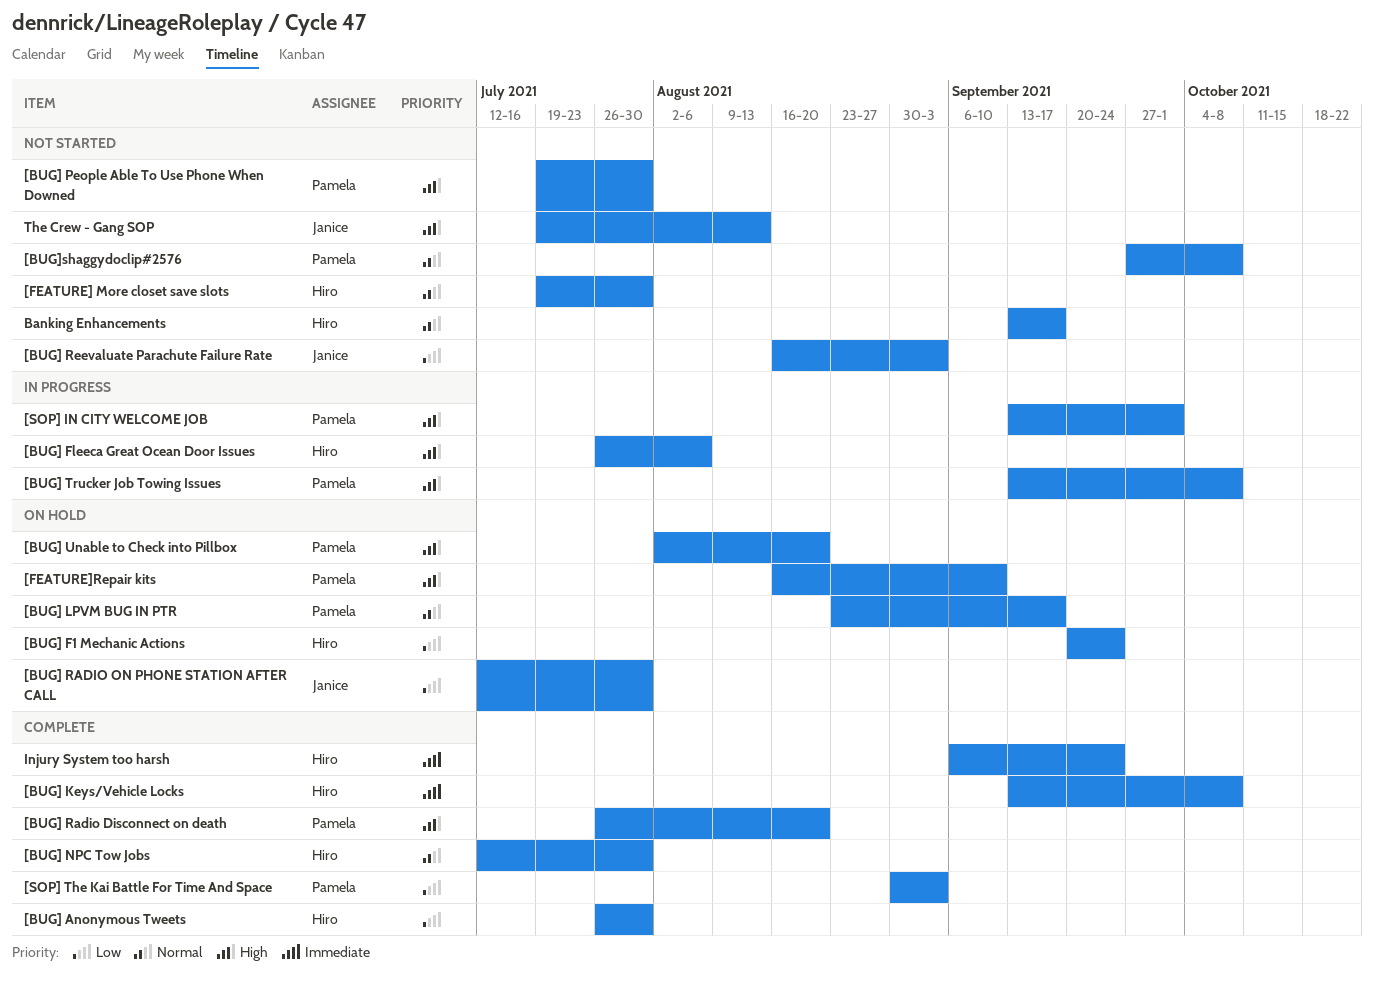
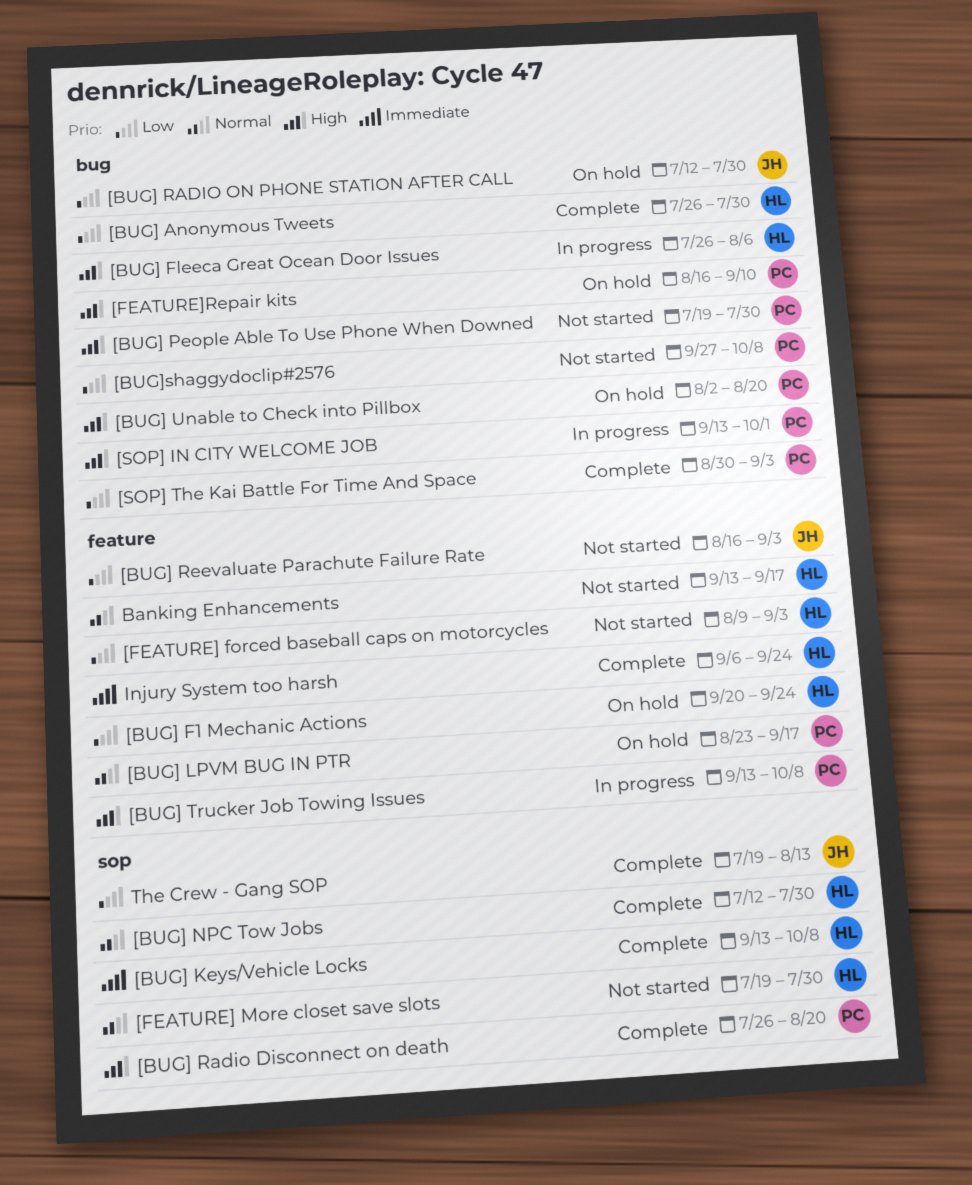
[BUG]shaggydoclip#2576, priority: Normal -> Low
[FEATURE] forced baseball caps on motorcycles: none -> present
The Crew - Gang SOP, status: Not started -> Complete
The Crew - Gang SOP, priority: High -> Low

